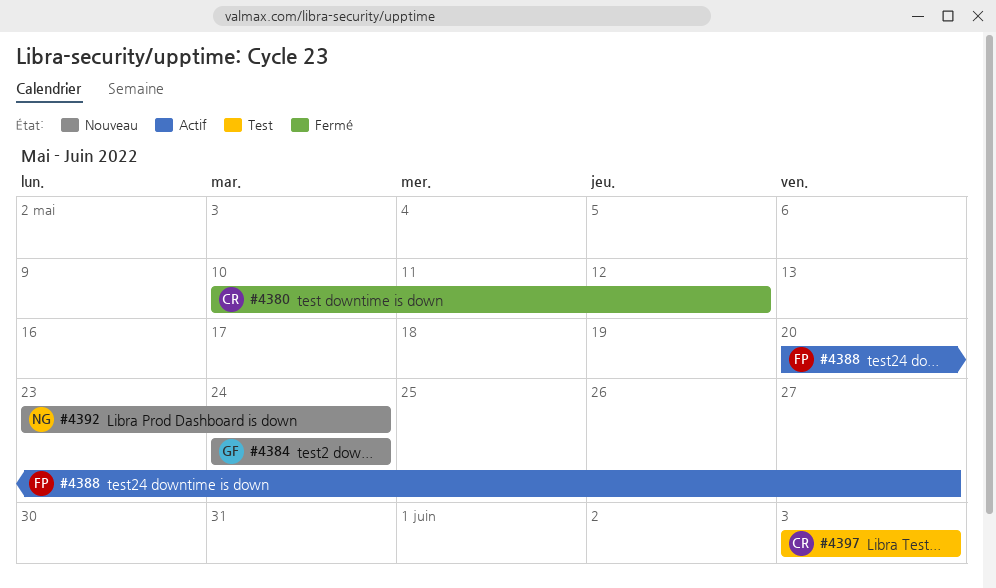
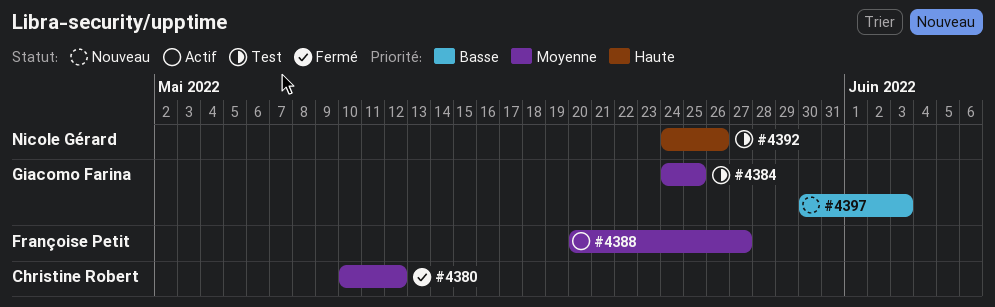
#4384, status: Nouveau -> Test
#4384, due: May 24 -> May 25
#4392, status: Nouveau -> Test
#4392, start: May 23 -> May 24
#4392, due: May 24 -> May 26
#4397, status: Test -> Nouveau
#4397, owner: Christine Robert -> Giacomo Farina
#4397, start: Jun 3 -> May 30

